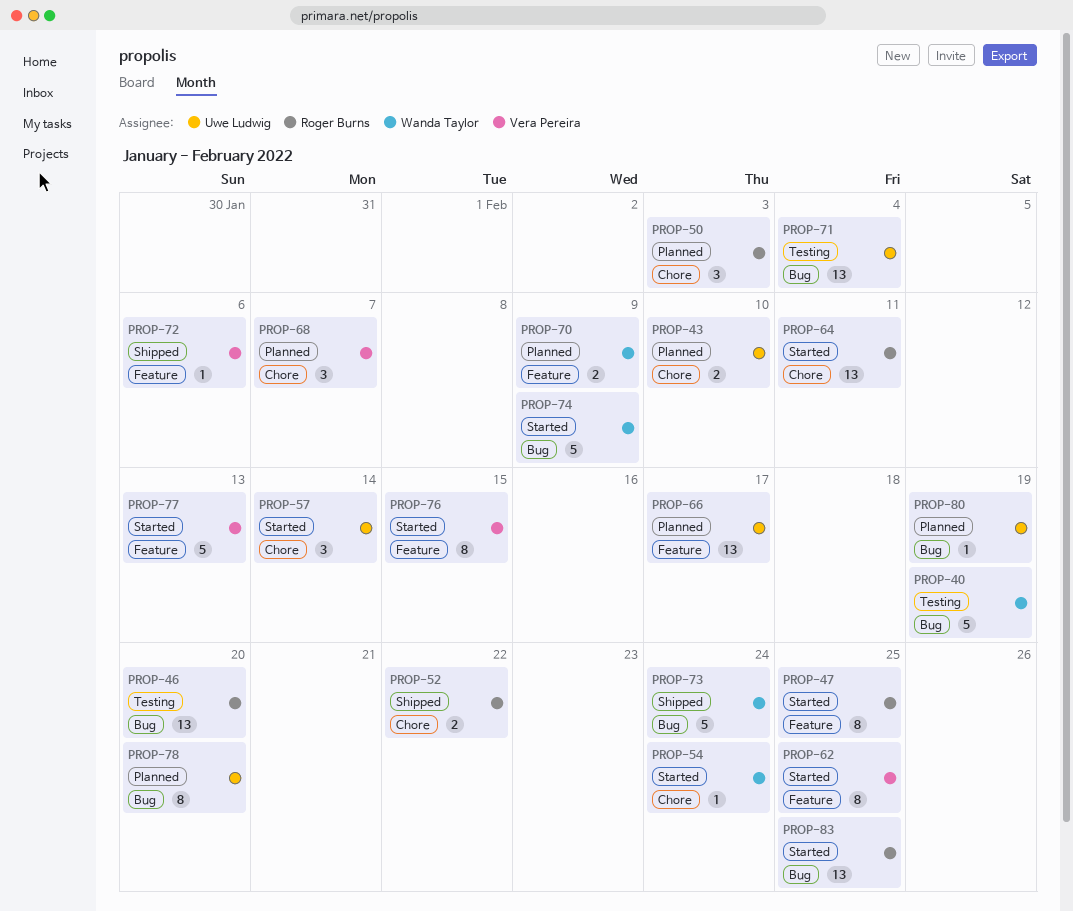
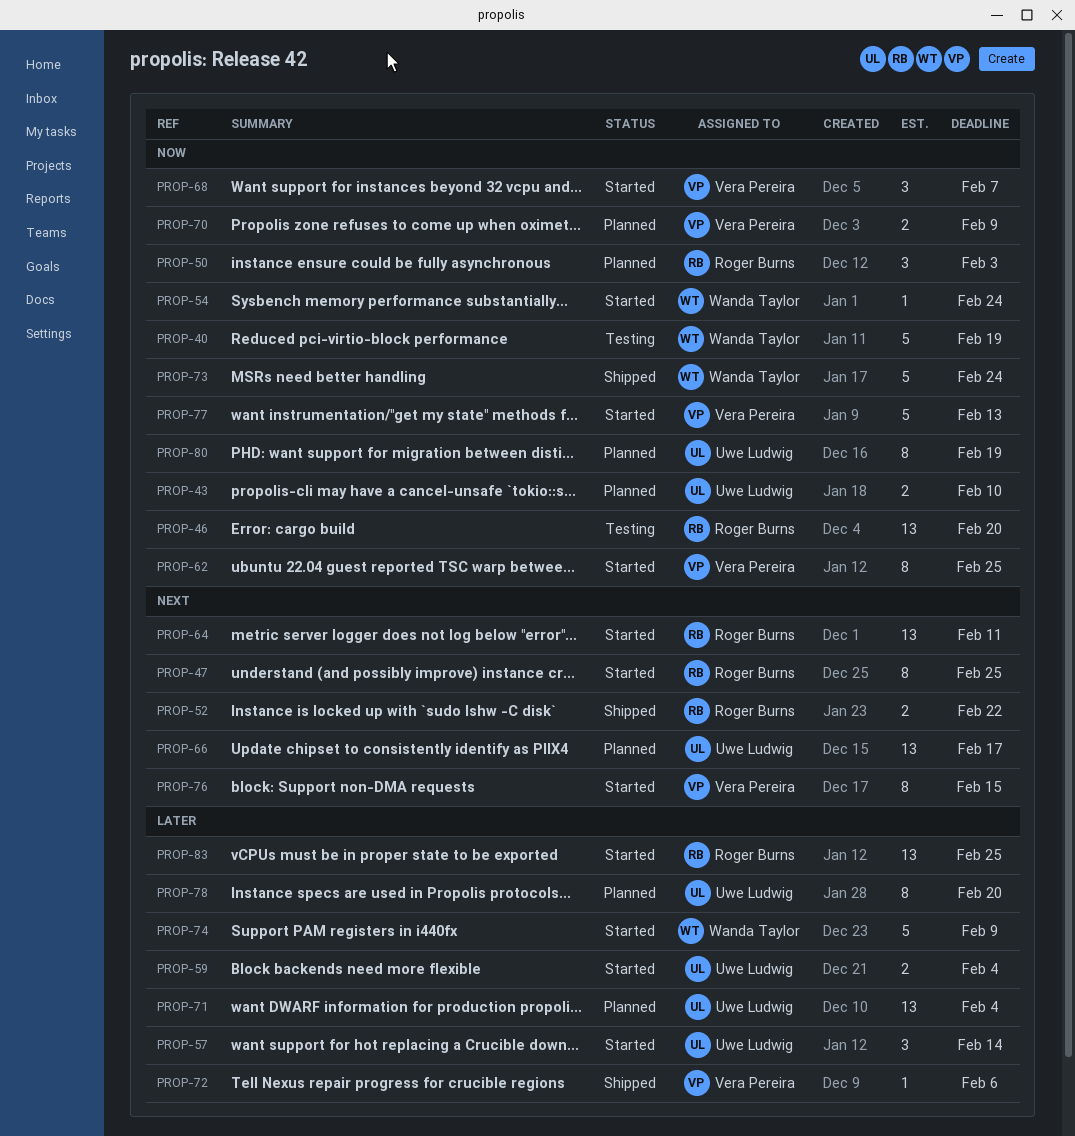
PROP-59: none -> present
PROP-68, status: Planned -> Started
PROP-70, owner: Wanda Taylor -> Vera Pereira
PROP-71, status: Testing -> Planned
PROP-80, estimate: 1 -> 8

